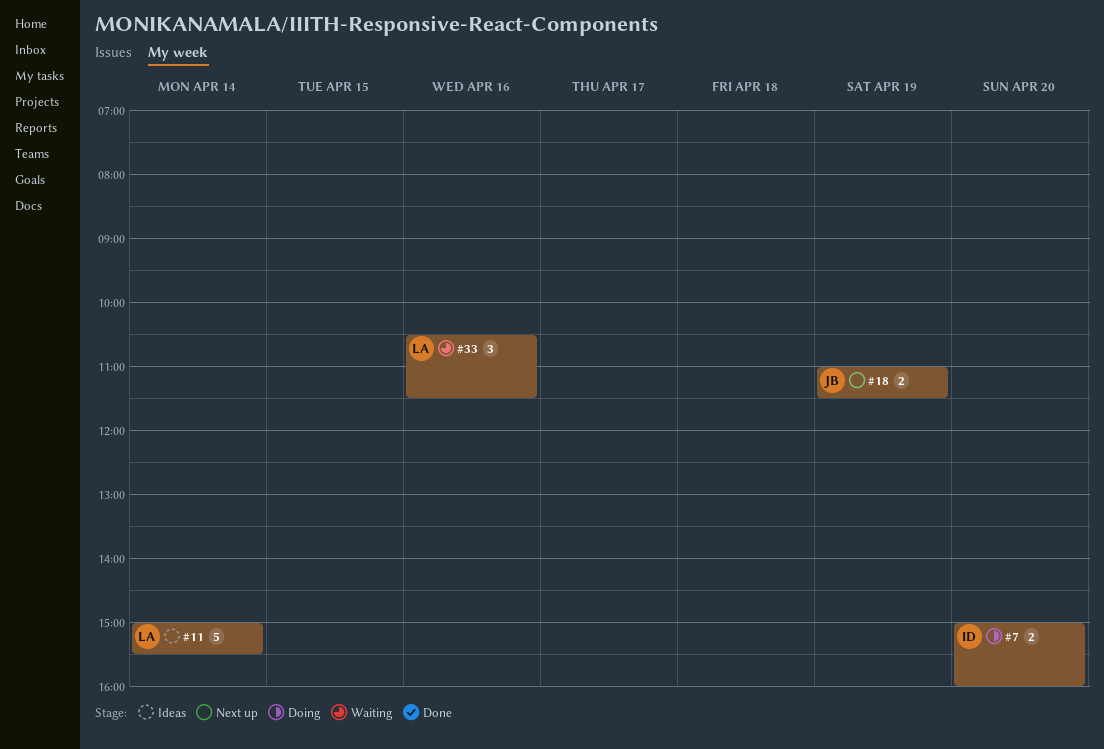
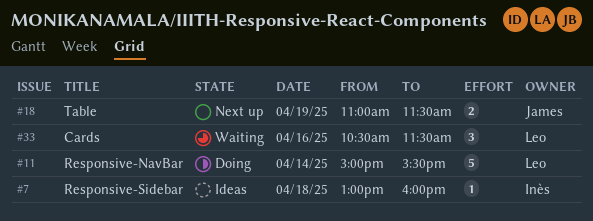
#7, status: Doing -> Ideas
#7, estimate: 2 -> 1
#7, day: Apr 20 -> Apr 18
#7, begins: 15:00 -> 13:00
#11, status: Ideas -> Doing

